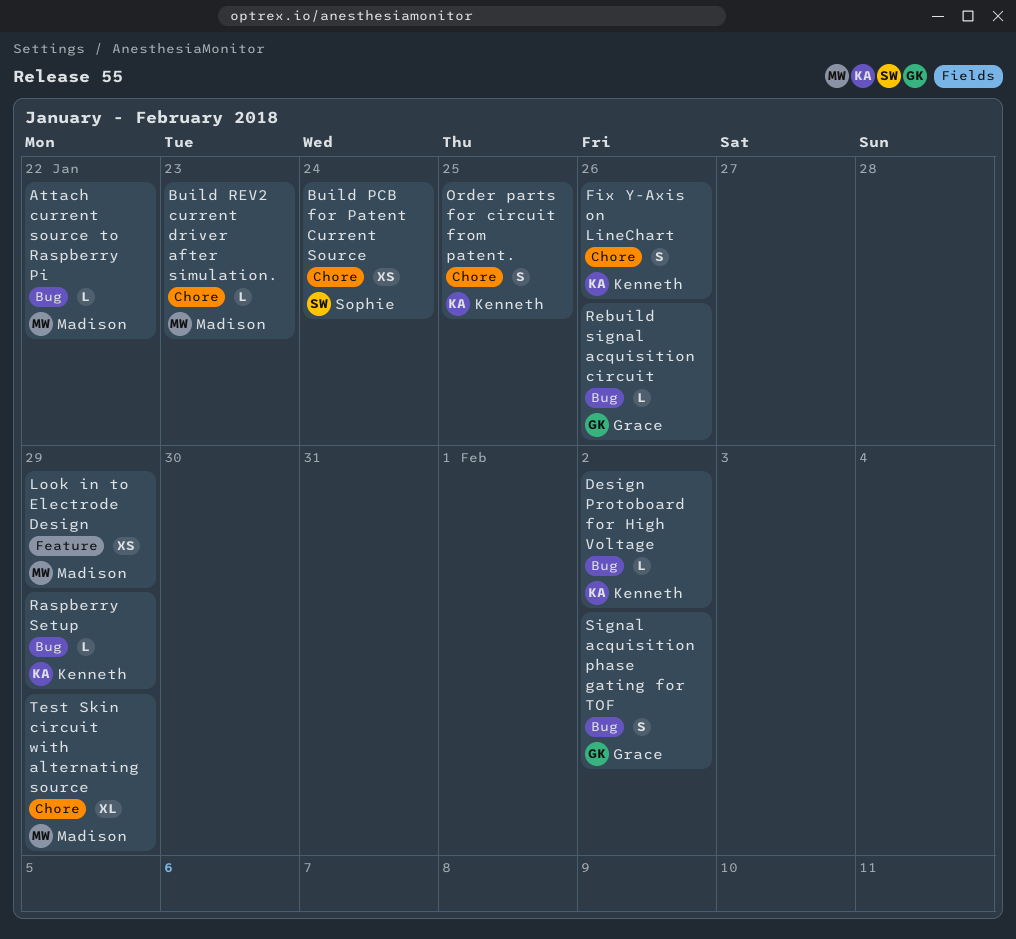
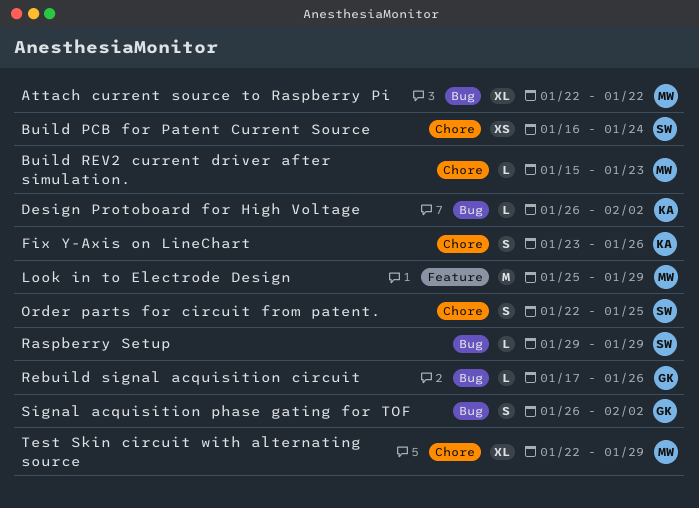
Attach current source to Raspberry Pi, estimate: L -> XL
Look in to Electrode Design, estimate: XS -> M
Order parts for circuit from patent., owner: Kenneth -> Sophie
Raspberry Setup, owner: Kenneth -> Sophie

